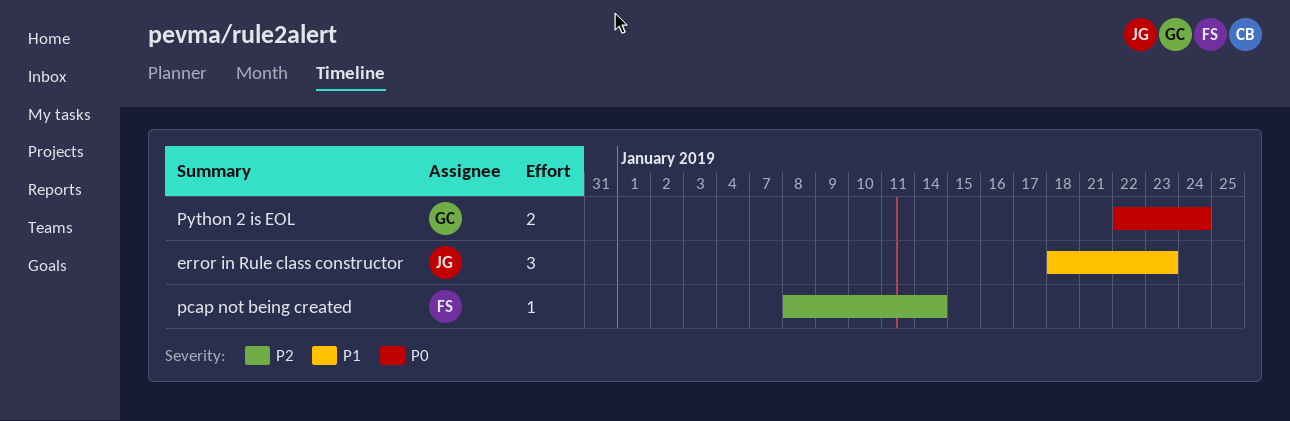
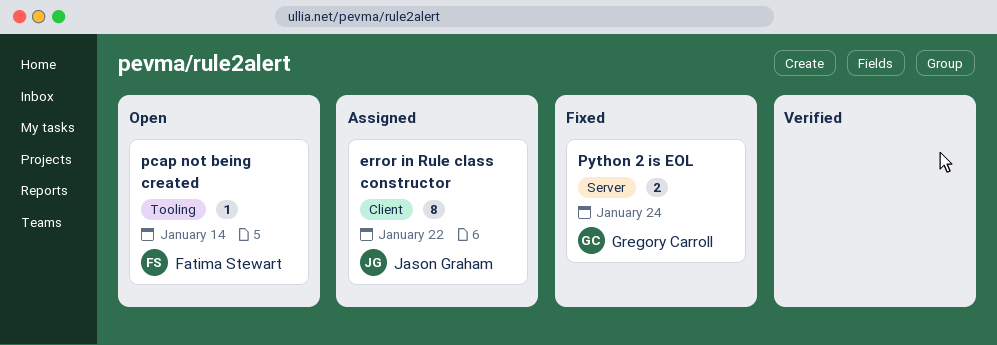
error in Rule class constructor, estimate: 3 -> 8
error in Rule class constructor, due: Jan 23 -> Jan 22

